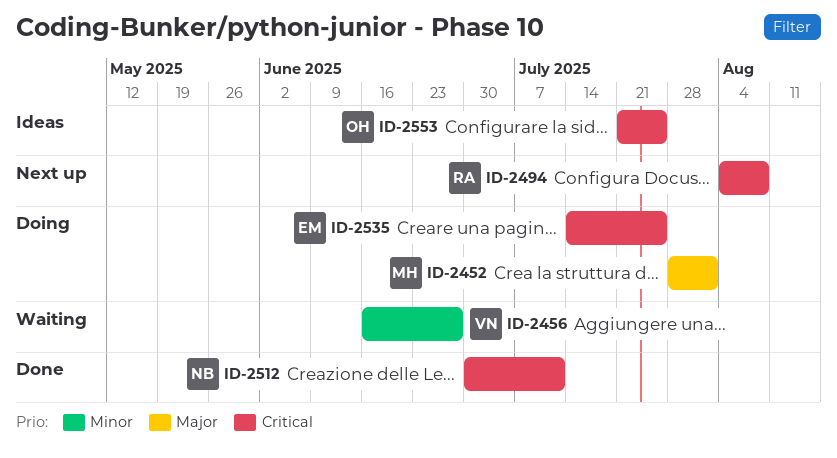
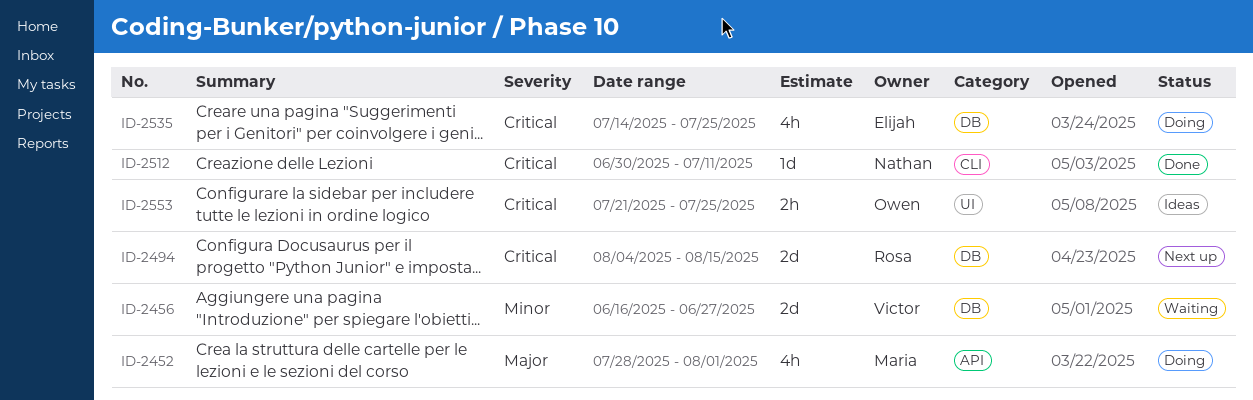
ID-2494, due: Aug 8 -> Aug 15

